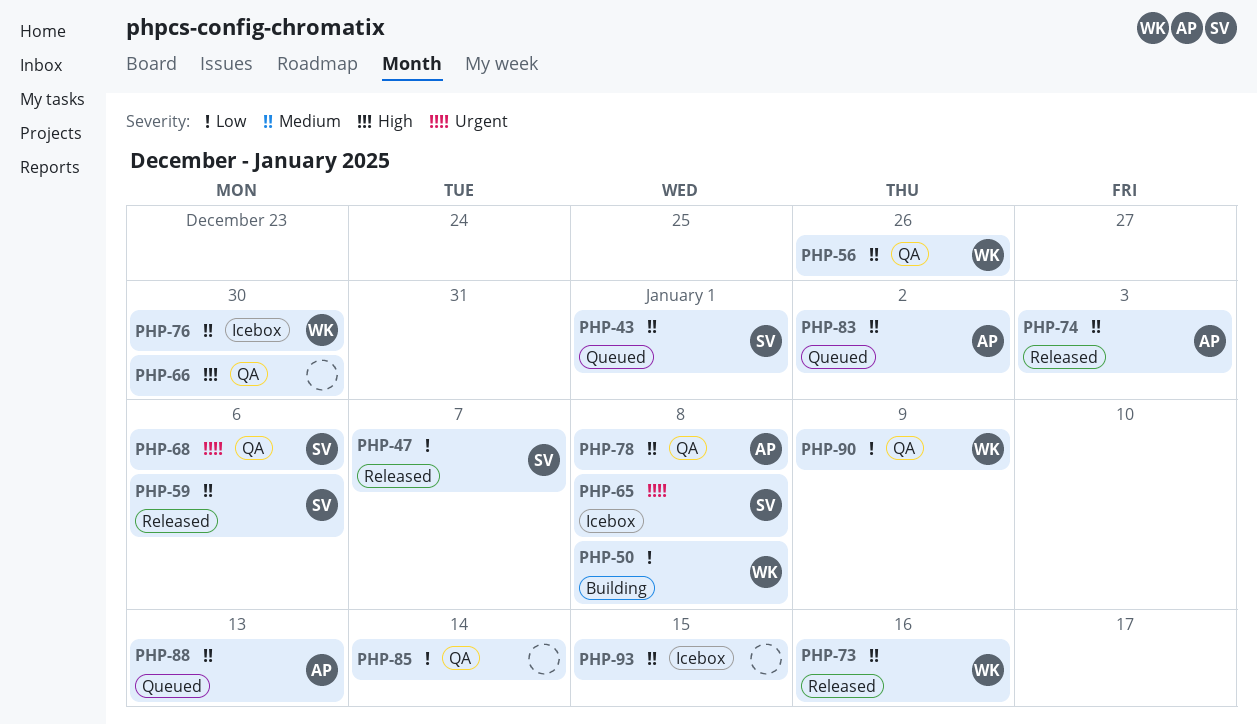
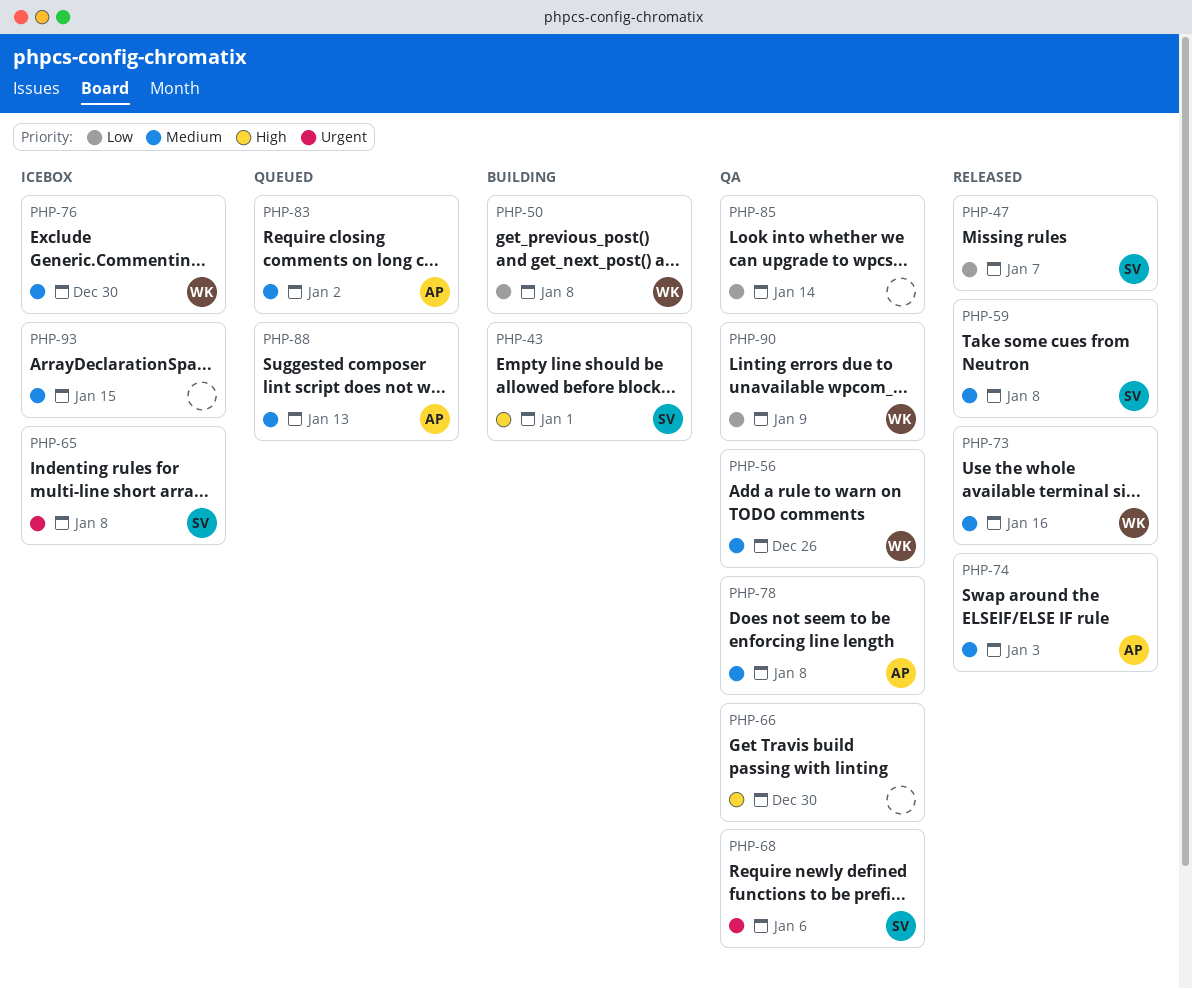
PHP-43, status: Queued -> Building
PHP-43, priority: Medium -> High
PHP-59, due: Jan 6 -> Jan 8

